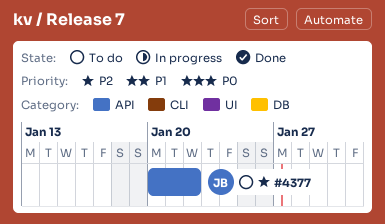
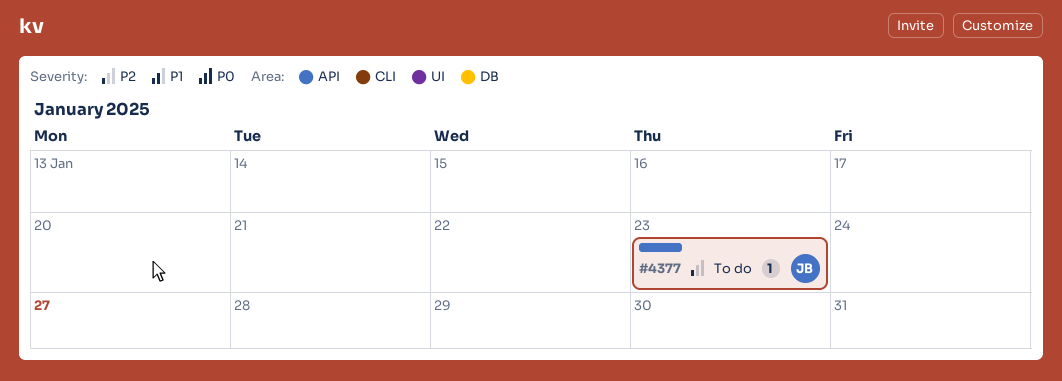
#4377, due: Jan 22 -> Jan 23

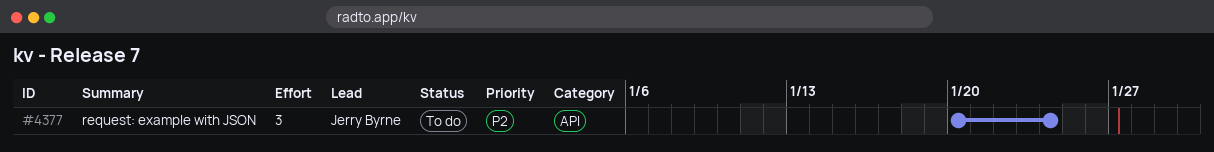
#4377, estimate: 1 -> 3
#4377, due: Jan 23 -> Jan 24

